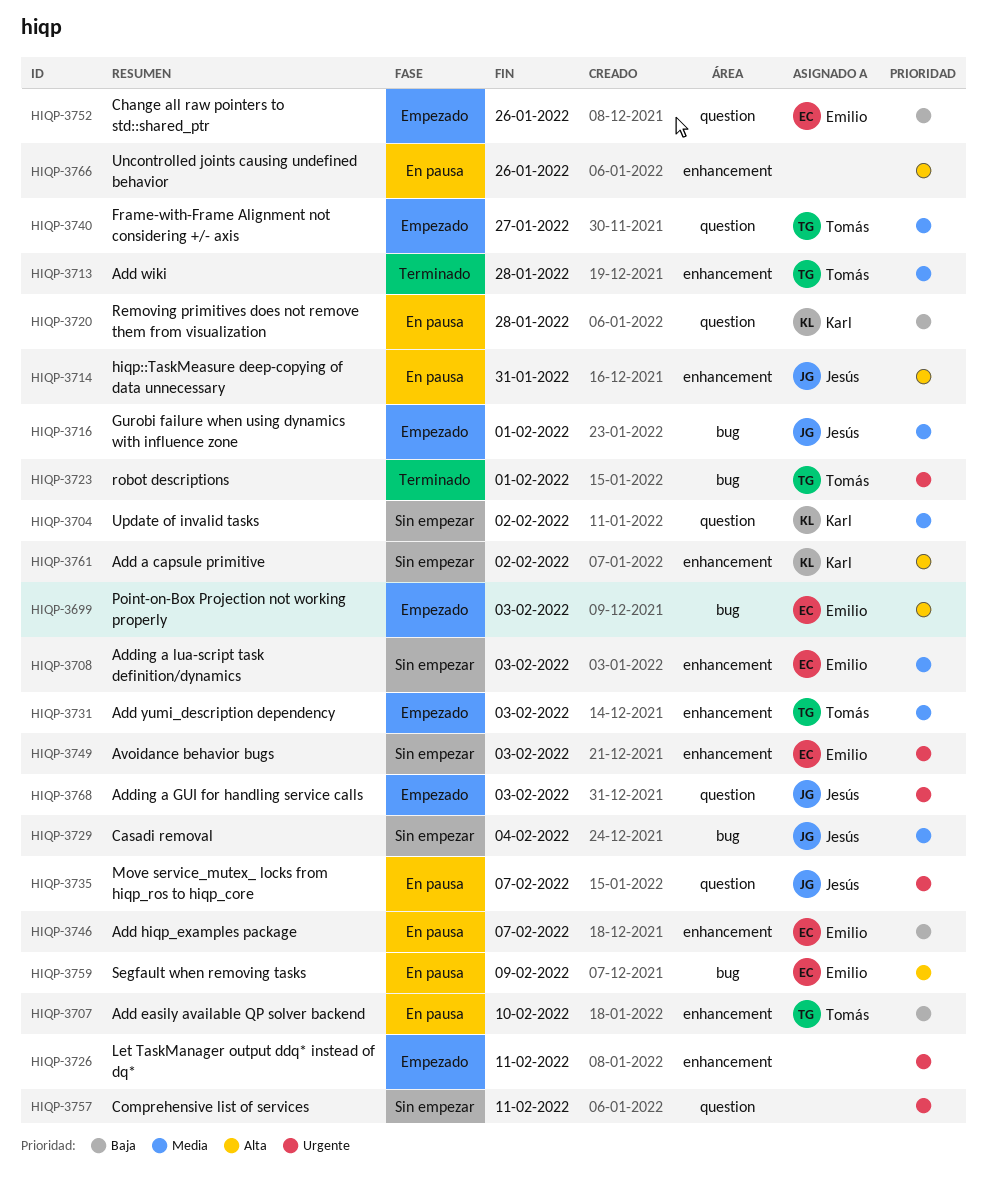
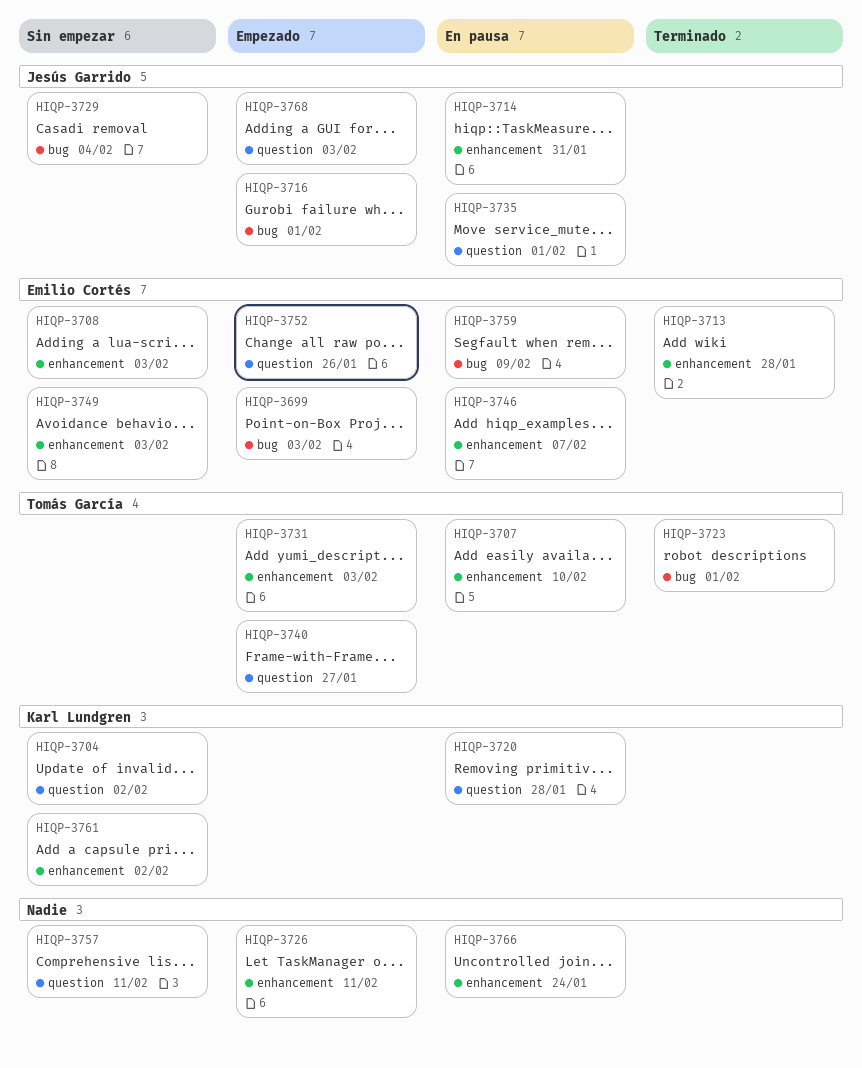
HIQP-3713, owner: Tomás García -> Emilio Cortés
HIQP-3735, due: Feb 7 -> Feb 1
HIQP-3766, due: Jan 26 -> Jan 24

